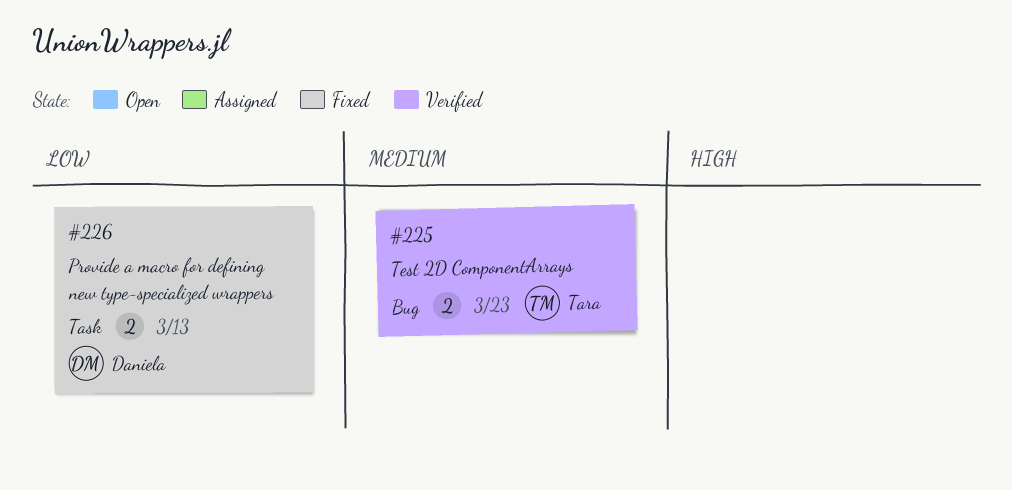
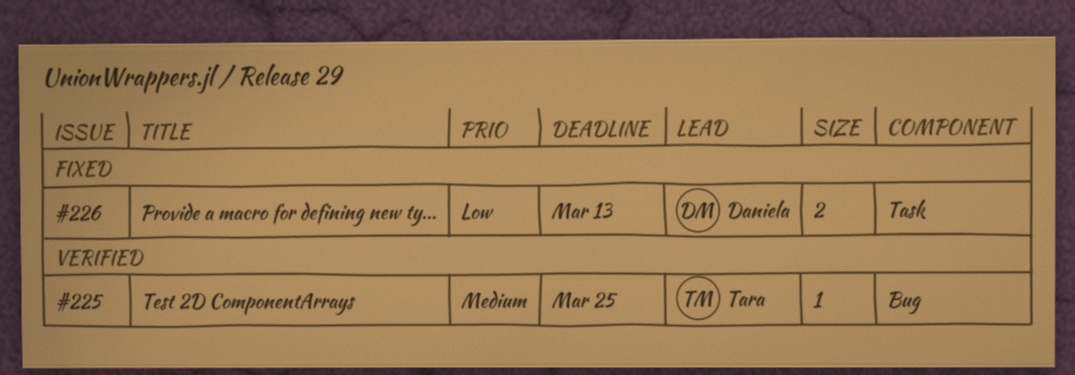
#225, estimate: 2 -> 1
#225, due: Mar 23 -> Mar 25

